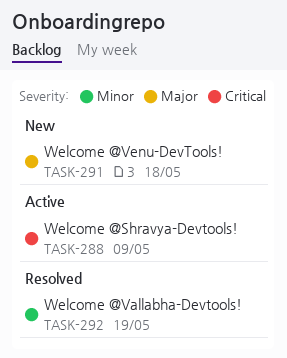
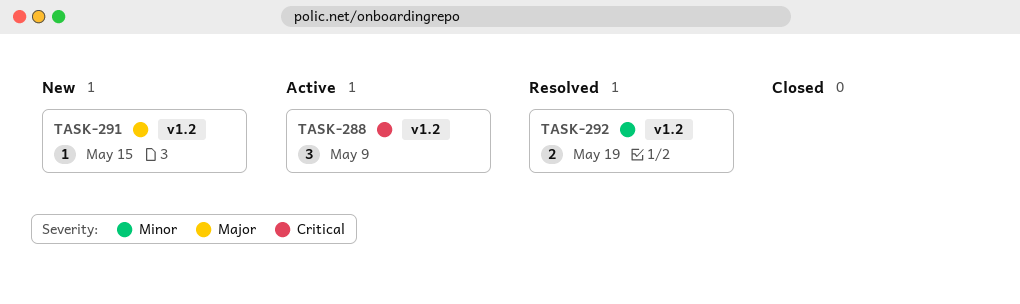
TASK-291, due: May 18 -> May 15

